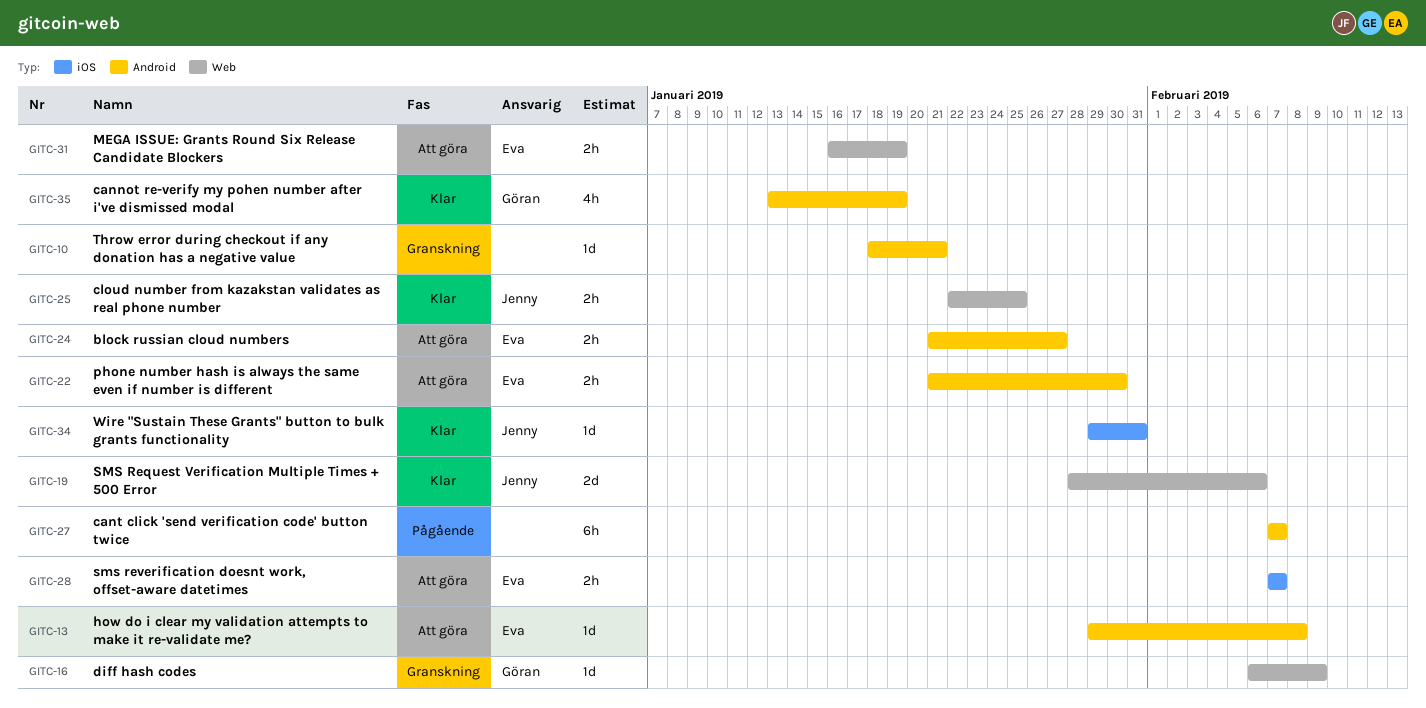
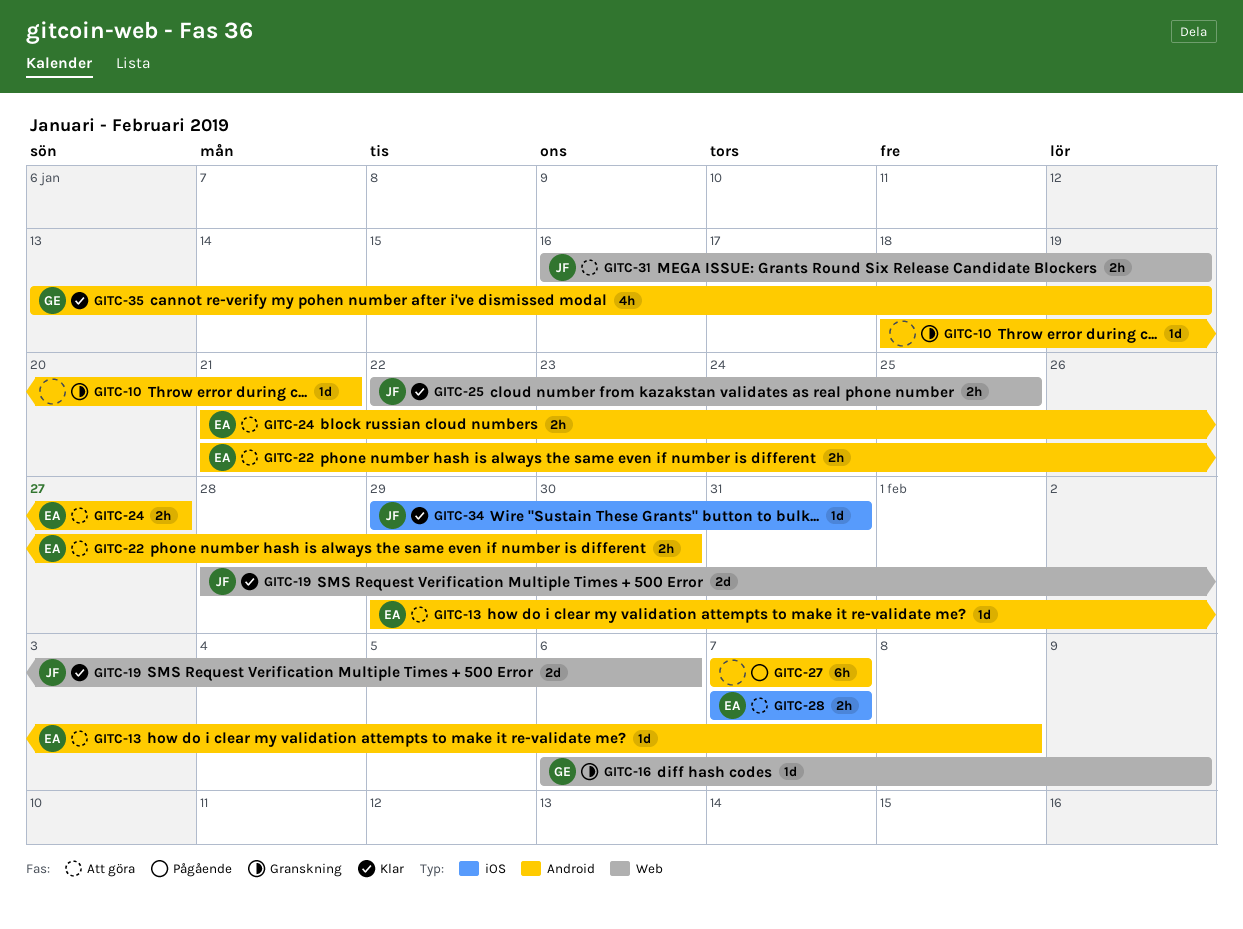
GITC-31, owner: Eva -> Jenny

